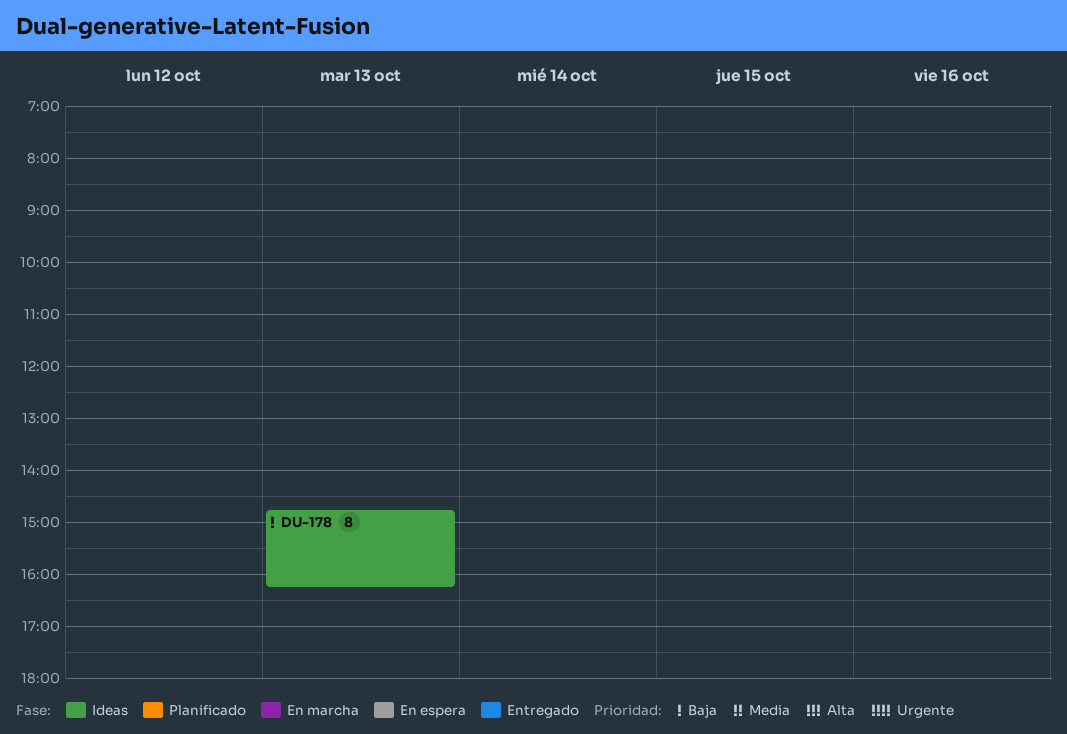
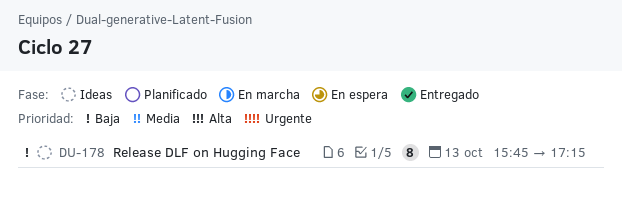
DU-178, begins: 14:45 -> 15:45
DU-178, ends: 16:15 -> 17:15

